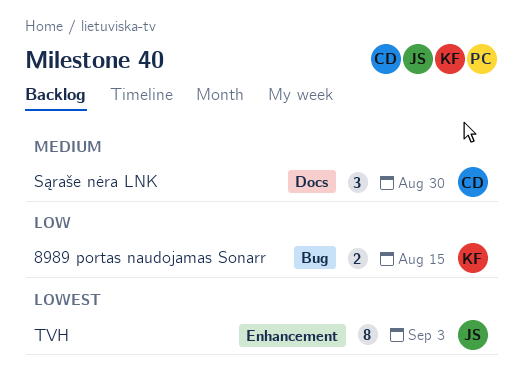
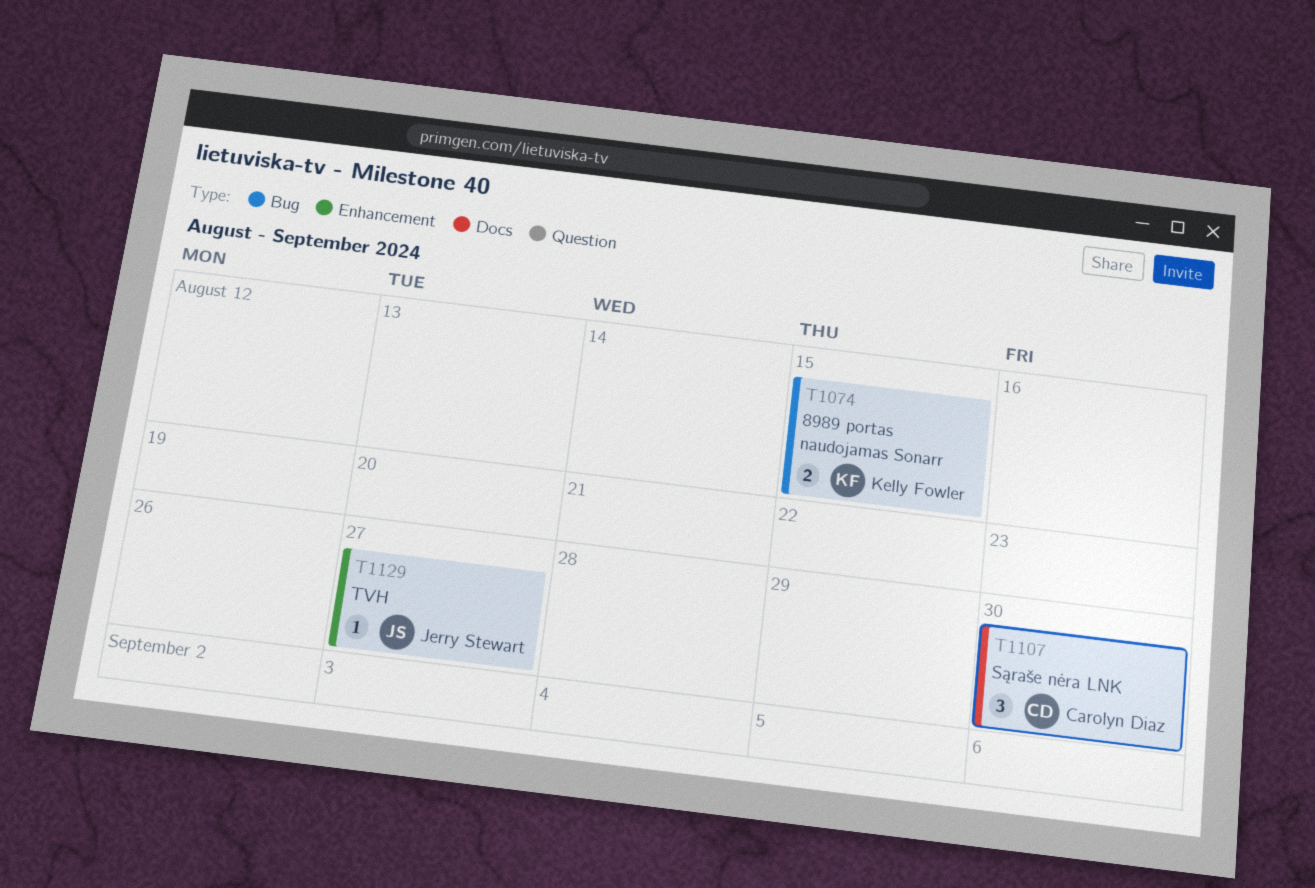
TVH, estimate: 8 -> 1
TVH, due: Sep 3 -> Aug 27

